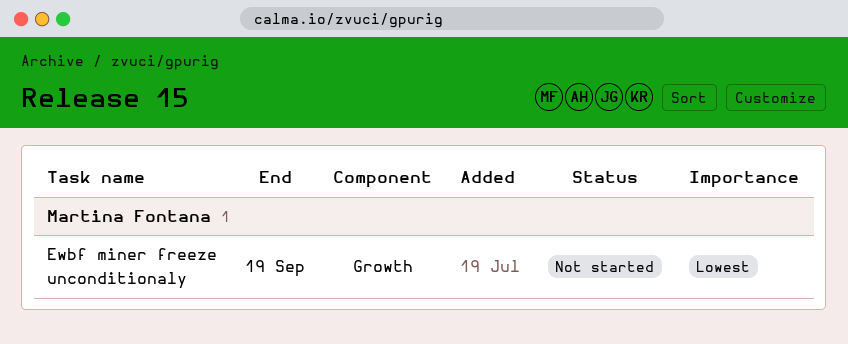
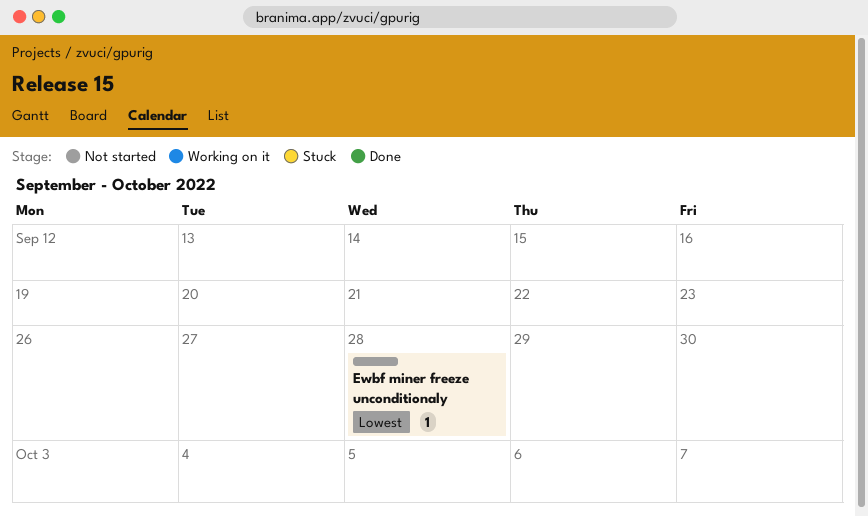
Ewbf miner freeze unconditionaly, due: Sep 19 -> Sep 28

